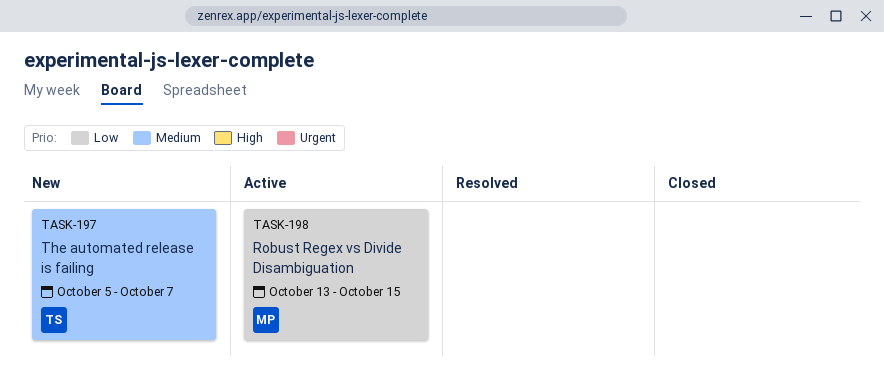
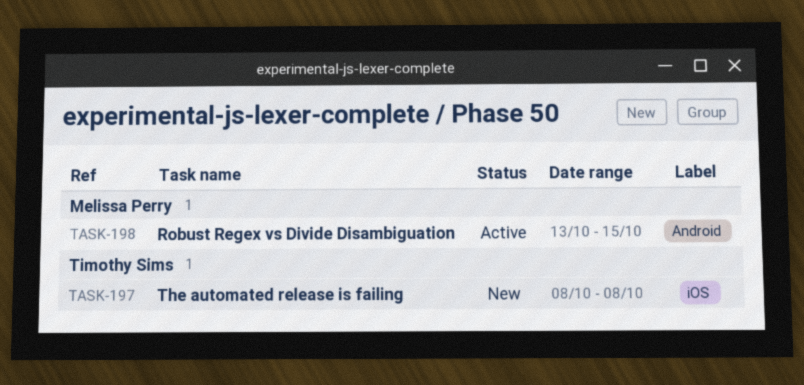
TASK-197, start: Oct 5 -> Oct 8
TASK-197, due: Oct 7 -> Oct 8

